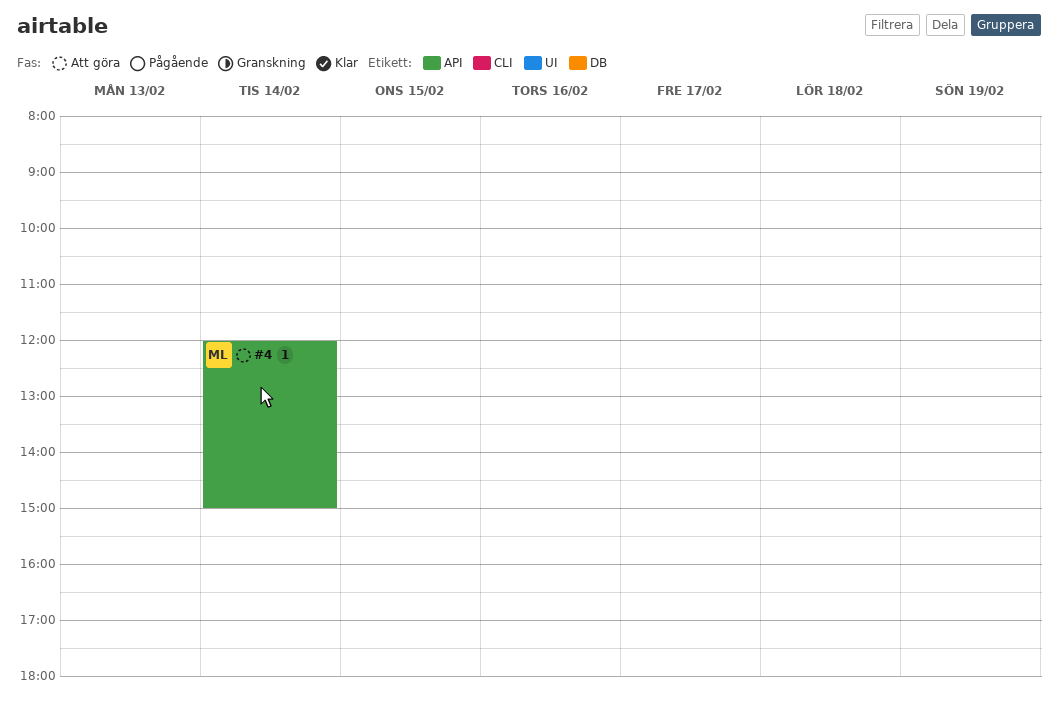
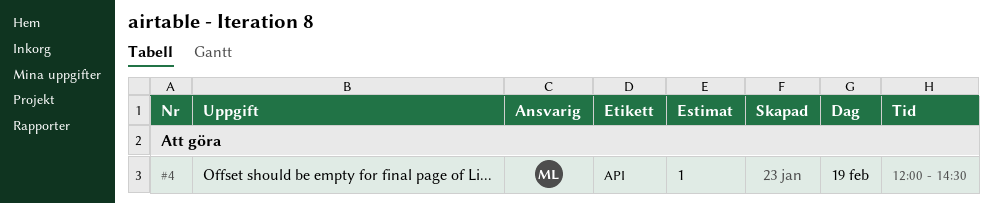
#4, day: Feb 14 -> Feb 19
#4, ends: 15:00 -> 14:30

